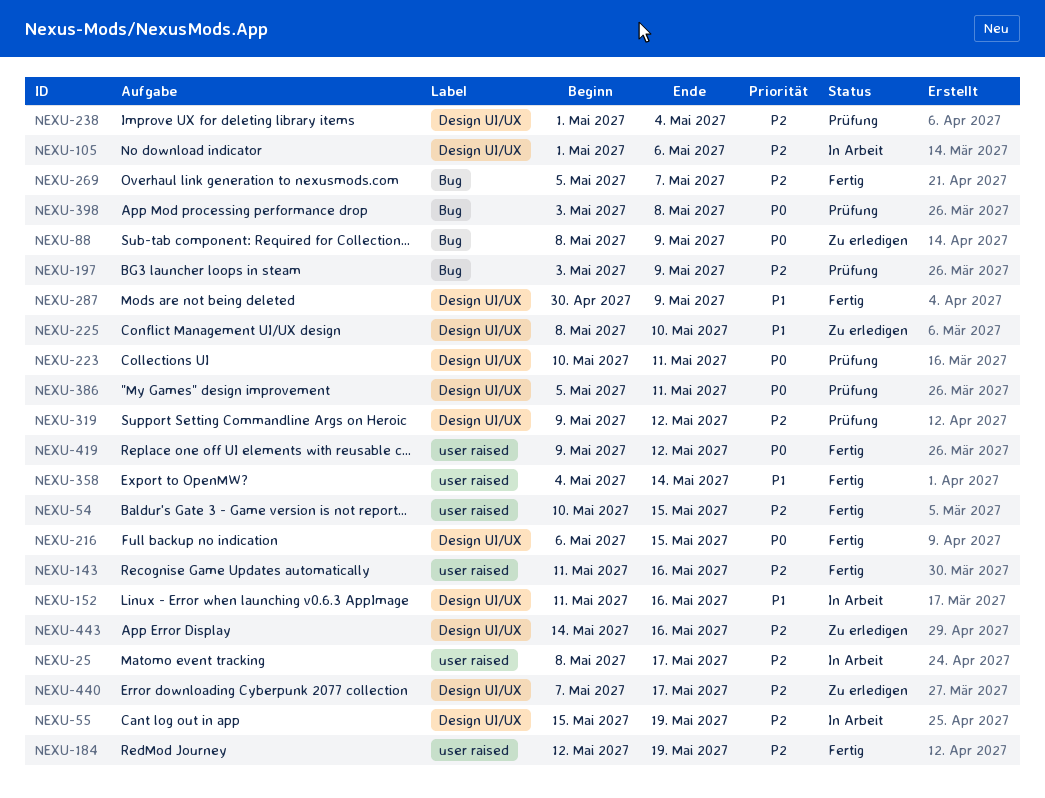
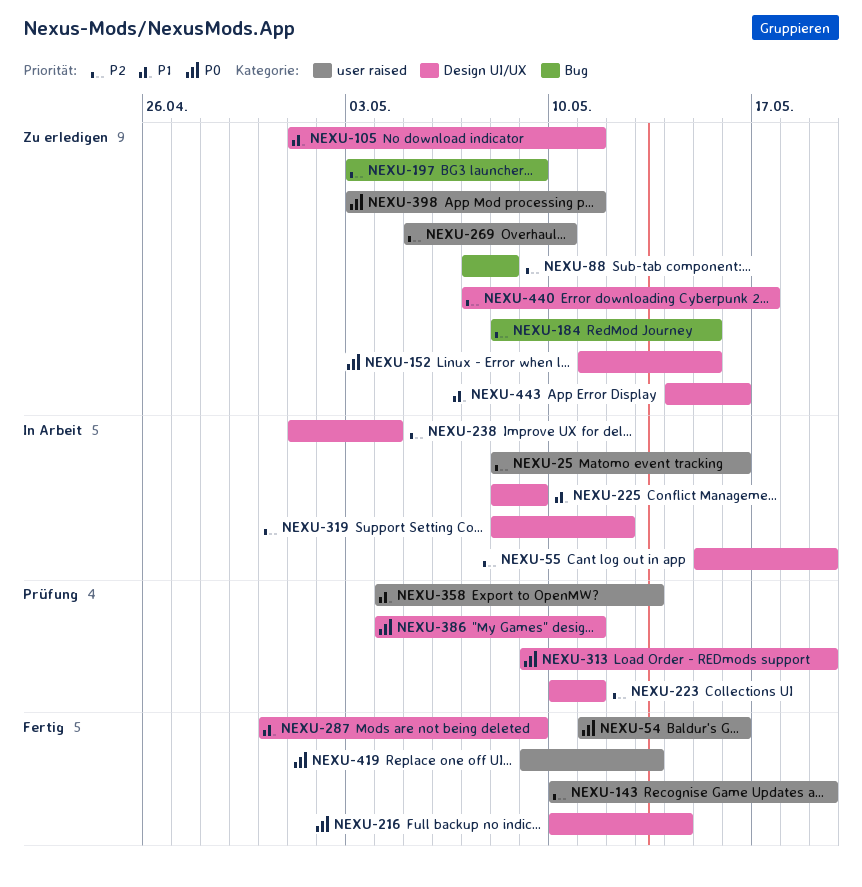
NEXU-25, due: May 17 -> May 16
NEXU-54, priority: P2 -> P0
NEXU-54, start: May 10 -> May 11
NEXU-54, due: May 15 -> May 16
NEXU-88, priority: P0 -> P2
NEXU-88, start: May 8 -> May 7
NEXU-88, due: May 9 -> May 8
NEXU-105, status: In Arbeit -> Zu erledigen
NEXU-105, priority: P2 -> P1
NEXU-105, due: May 6 -> May 11
NEXU-143, start: May 11 -> May 10
NEXU-143, due: May 16 -> May 19
NEXU-152, status: In Arbeit -> Zu erledigen
NEXU-152, priority: P1 -> P0
NEXU-152, due: May 16 -> May 15
NEXU-184, status: Fertig -> Zu erledigen
NEXU-184, label: user raised -> Bug
NEXU-184, start: May 12 -> May 8
NEXU-184, due: May 19 -> May 15
NEXU-197, status: Prüfung -> Zu erledigen
NEXU-216, start: May 6 -> May 10
NEXU-216, due: May 15 -> May 14
NEXU-223, priority: P0 -> P2
NEXU-225, status: Zu erledigen -> In Arbeit
NEXU-225, due: May 10 -> May 9
NEXU-238, status: Prüfung -> In Arbeit
NEXU-269, status: Fertig -> Zu erledigen
NEXU-269, label: Bug -> user raised
NEXU-269, due: May 7 -> May 10
NEXU-313: none -> present
NEXU-319, status: Prüfung -> In Arbeit
NEXU-319, start: May 9 -> May 8
NEXU-358, status: Fertig -> Prüfung
NEXU-358, due: May 14 -> May 13
NEXU-386, start: May 5 -> May 4
NEXU-398, status: Prüfung -> Zu erledigen
NEXU-398, label: Bug -> user raised
NEXU-398, due: May 8 -> May 11
NEXU-419, due: May 12 -> May 13
NEXU-443, priority: P2 -> P1

